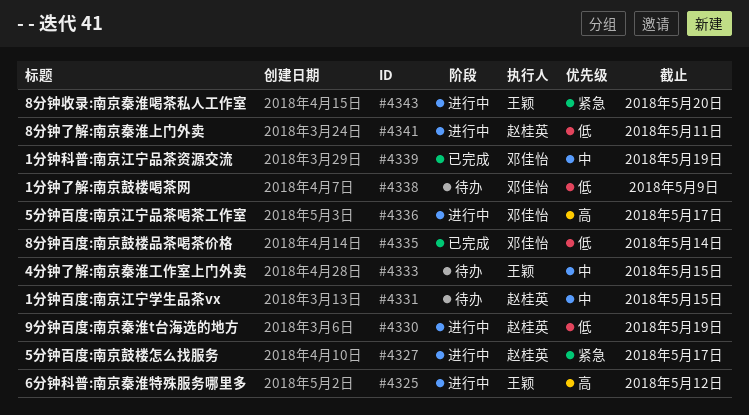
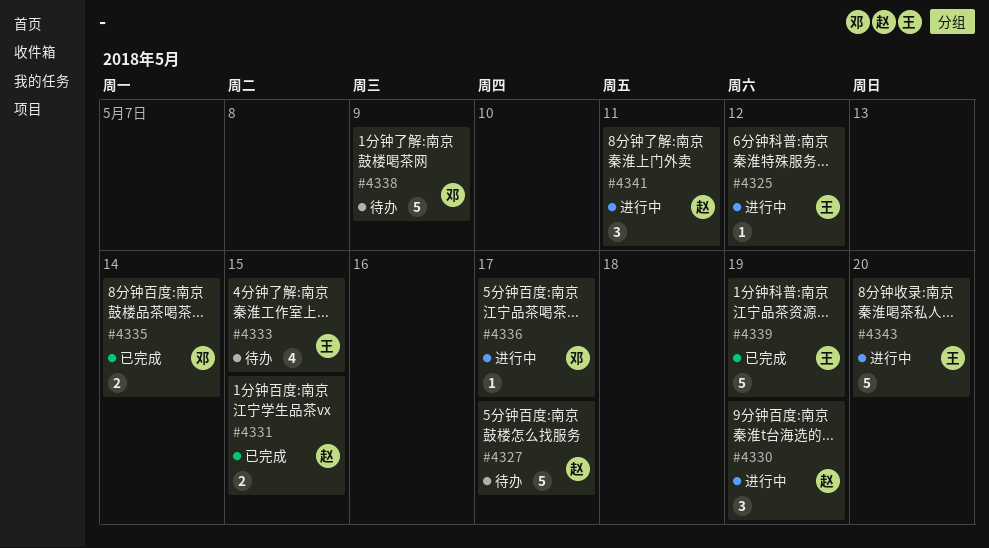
#4327, status: 进行中 -> 待办
#4331, status: 待办 -> 已完成
#4339, owner: 邓佳怡 -> 王颖

